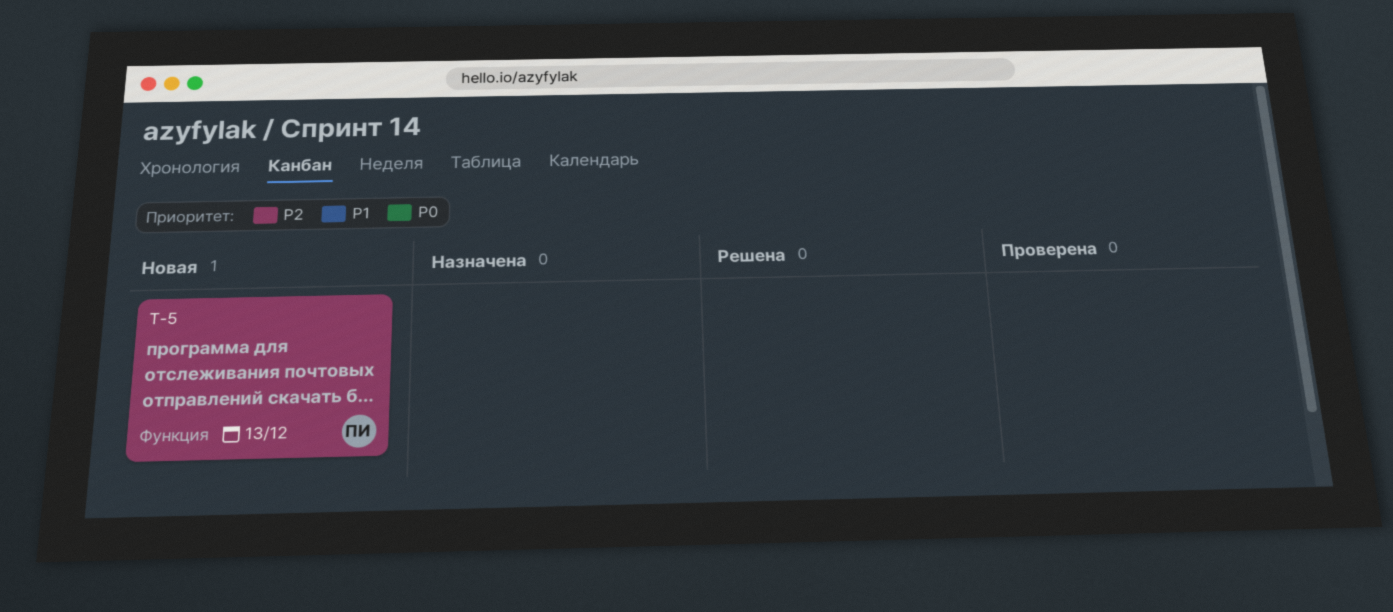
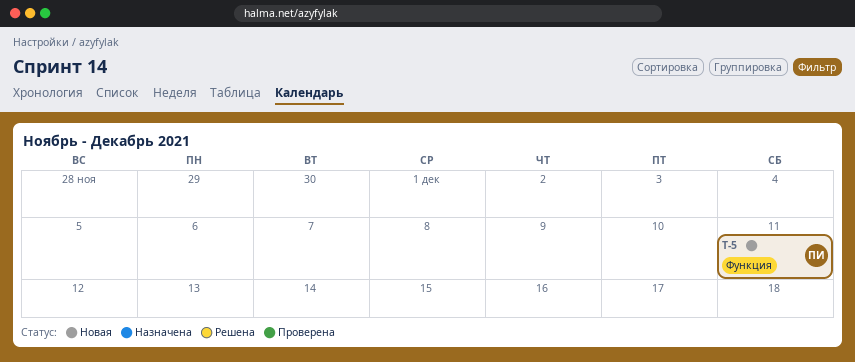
T-5, due: Dec 13 -> Dec 11

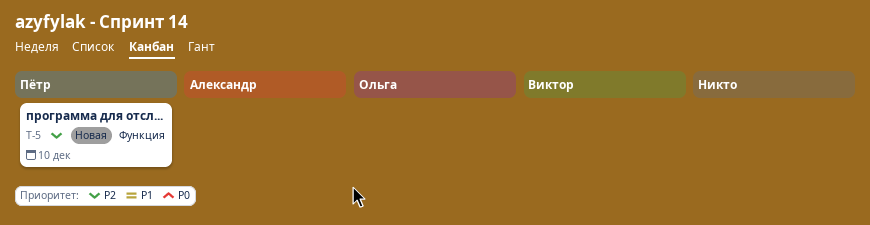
T-5, due: Dec 11 -> Dec 10

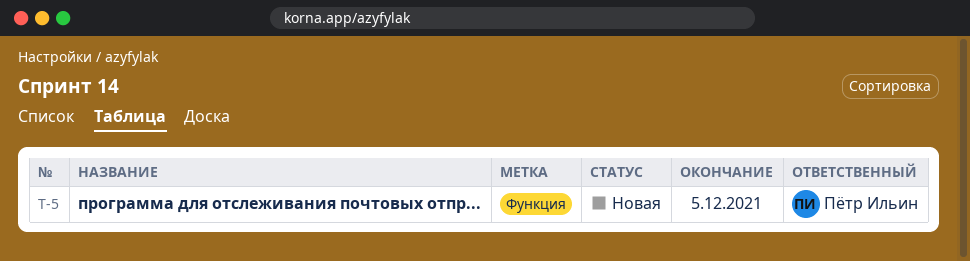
T-5, due: Dec 10 -> Dec 5

